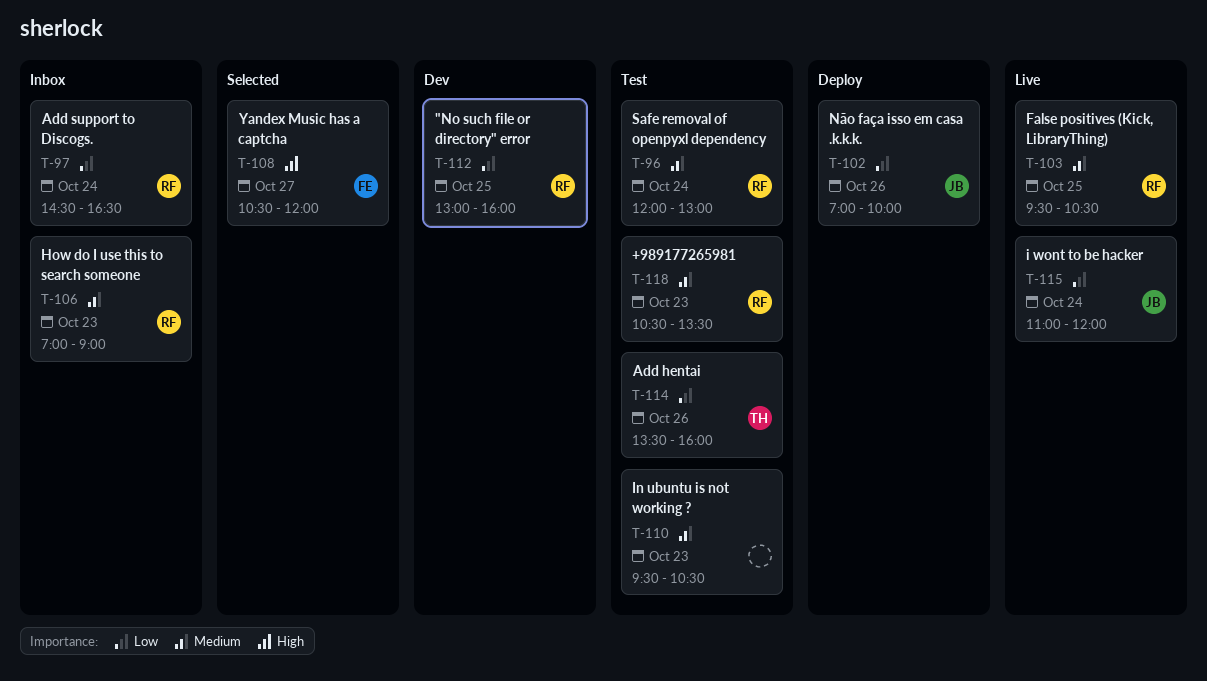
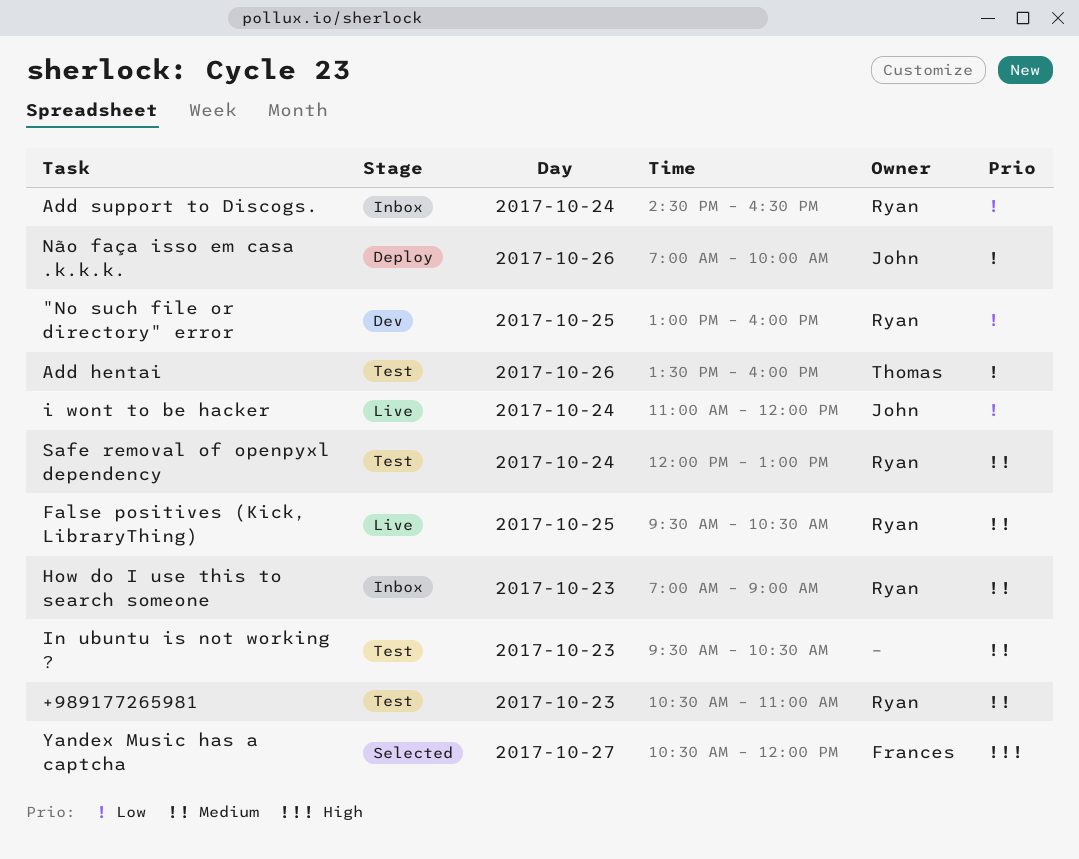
+989177265981, ends: 13:30 -> 11:00

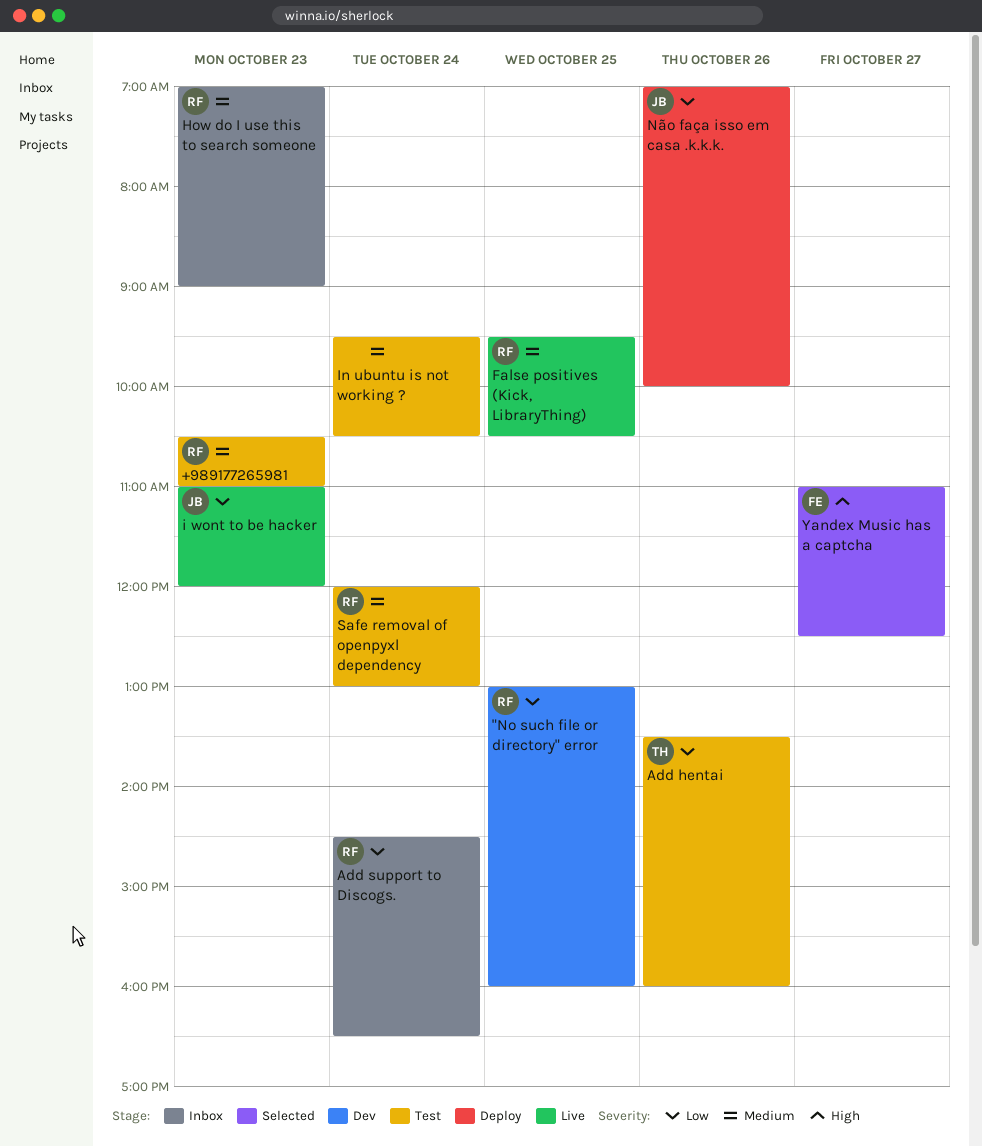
i wont to be hacker, day: Oct 24 -> Oct 23
In ubuntu is not working ?, day: Oct 23 -> Oct 24
Yandex Music has a captcha, begins: 10:30 -> 11:00
Yandex Music has a captcha, ends: 12:00 -> 12:30

